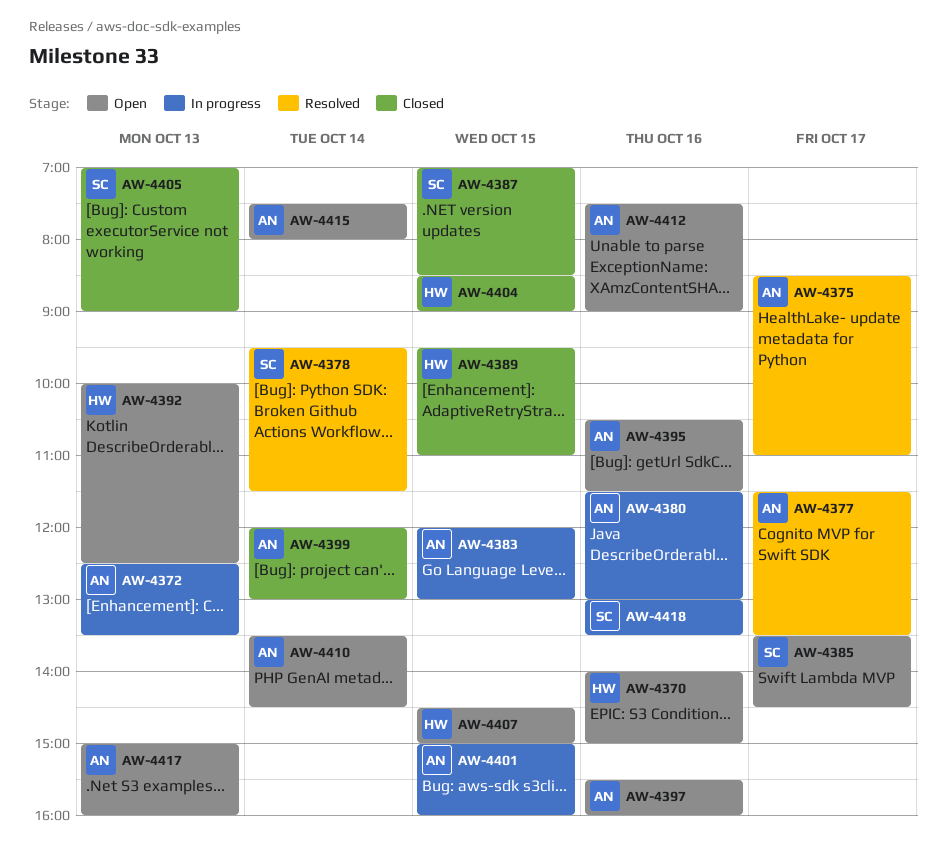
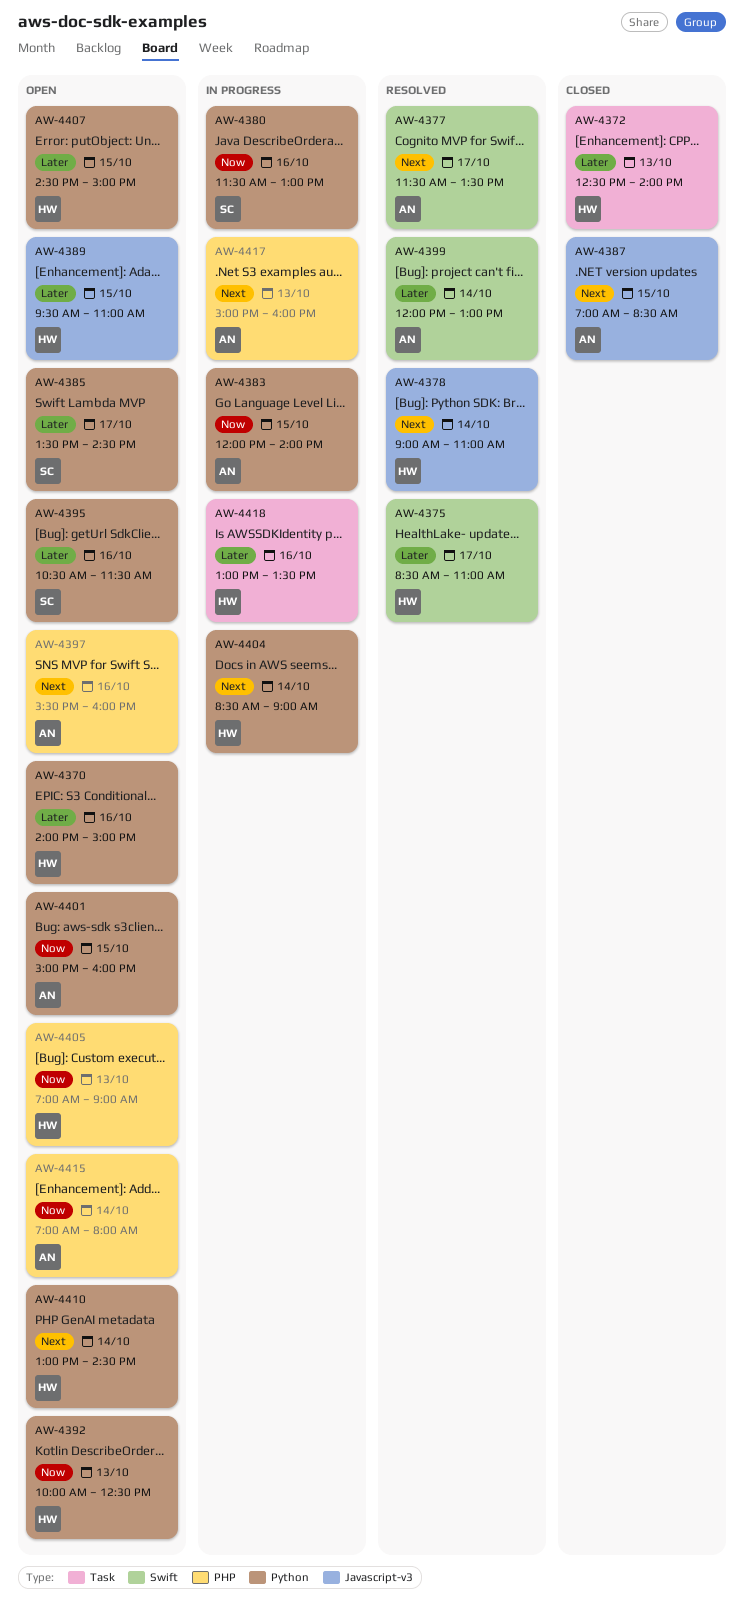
AW-4372, status: In progress -> Closed
AW-4372, owner: AN -> HW
AW-4372, ends: 13:30 -> 14:00
AW-4375, owner: AN -> HW
AW-4378, owner: SC -> HW
AW-4378, begins: 09:30 -> 09:00
AW-4378, ends: 11:30 -> 11:00
AW-4380, owner: AN -> SC
AW-4383, ends: 13:00 -> 14:00
AW-4387, owner: SC -> AN
AW-4389, status: Closed -> Open
AW-4395, owner: AN -> SC
AW-4399, status: Closed -> Resolved
AW-4401, status: In progress -> Open
AW-4404, status: Closed -> In progress
AW-4404, day: Oct 15 -> Oct 14
AW-4405, status: Closed -> Open
AW-4405, owner: SC -> HW
AW-4410, owner: AN -> HW
AW-4410, begins: 13:30 -> 13:00
AW-4412: present -> none
AW-4415, begins: 07:30 -> 07:00
AW-4417, status: Open -> In progress
AW-4418, owner: SC -> HW

